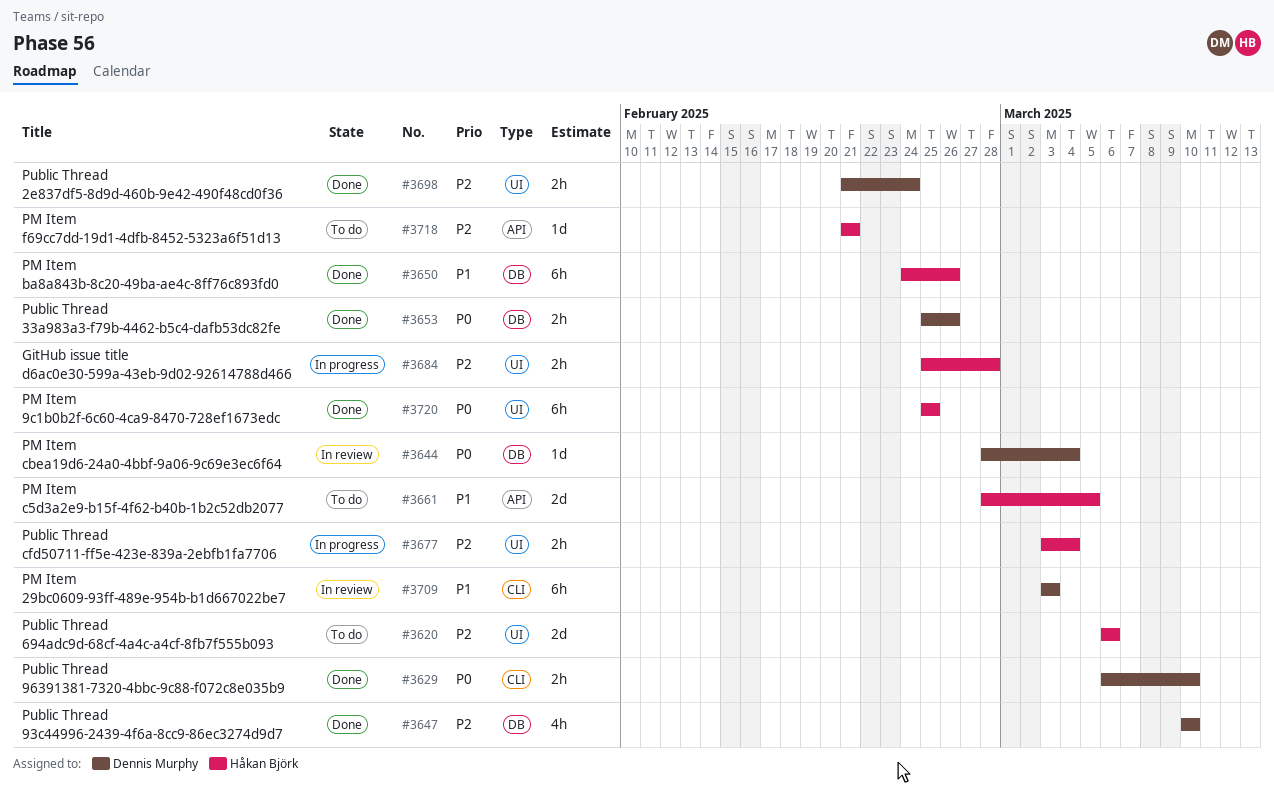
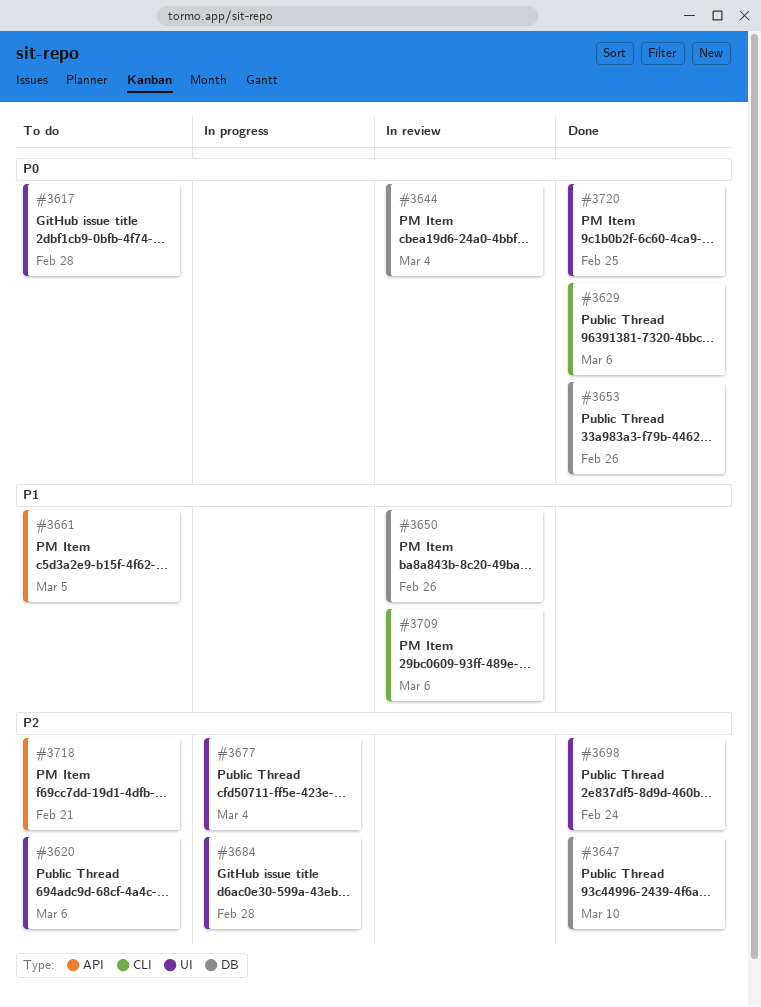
#3617: none -> present
#3629, due: Mar 10 -> Mar 6
#3650, status: Done -> In review
#3709, due: Mar 3 -> Mar 6

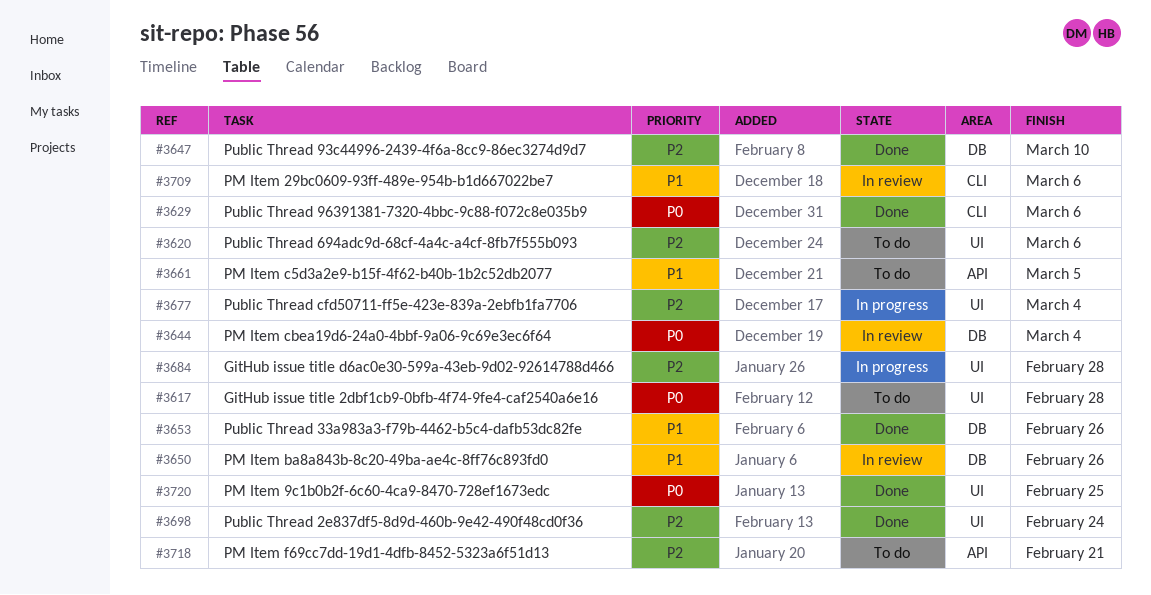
#3653, priority: P0 -> P1

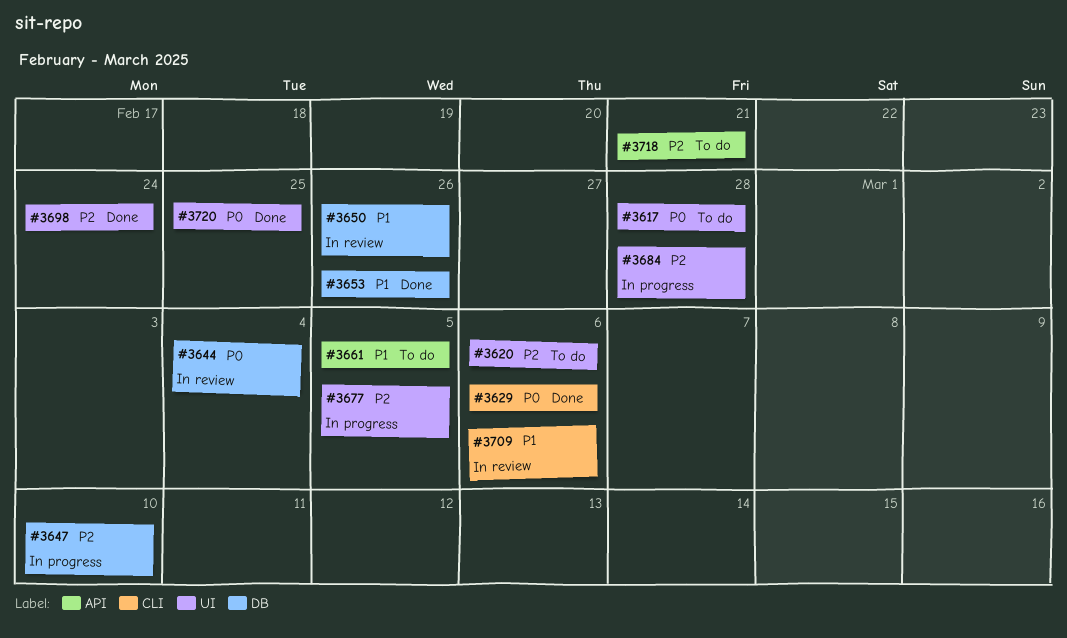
#3647, status: Done -> In progress
#3677, due: Mar 4 -> Mar 5

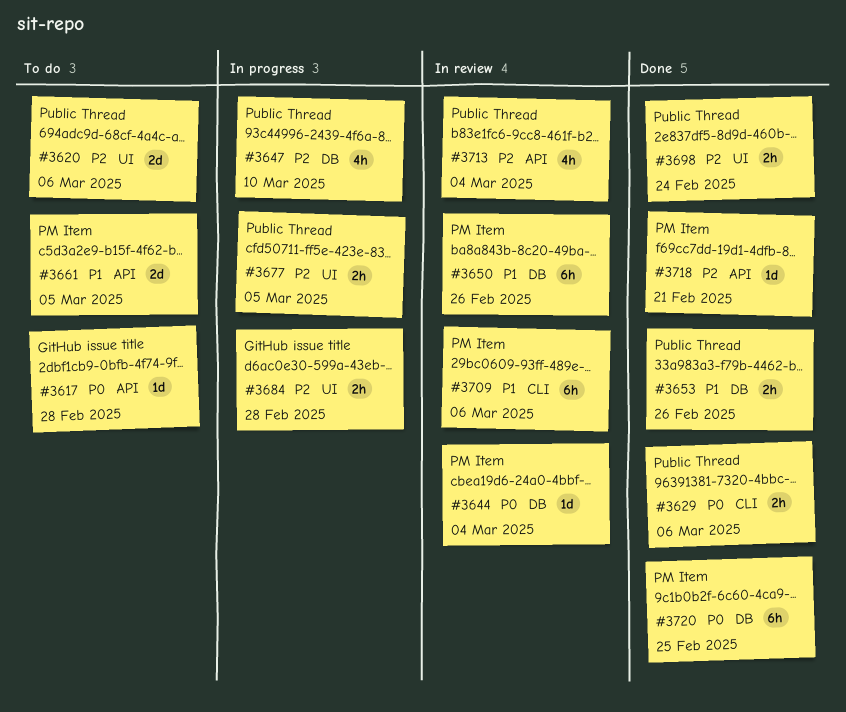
#3617, label: UI -> API
#3713: none -> present
#3718, status: To do -> Done
#3720, label: UI -> DB

